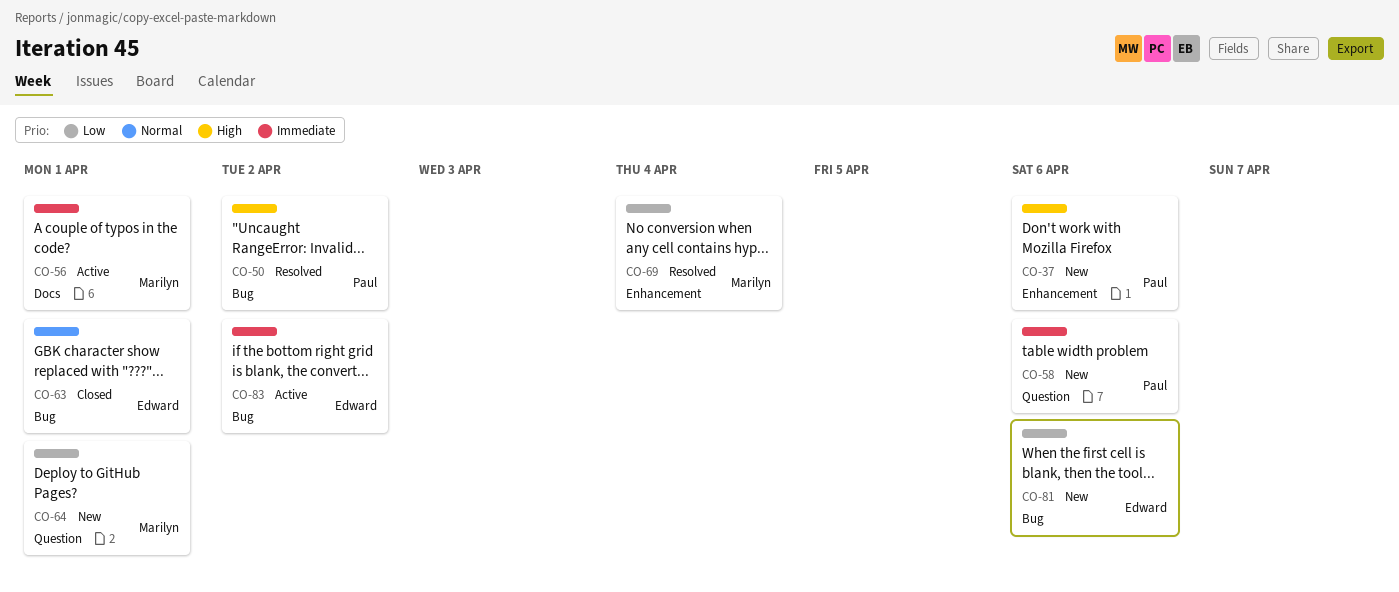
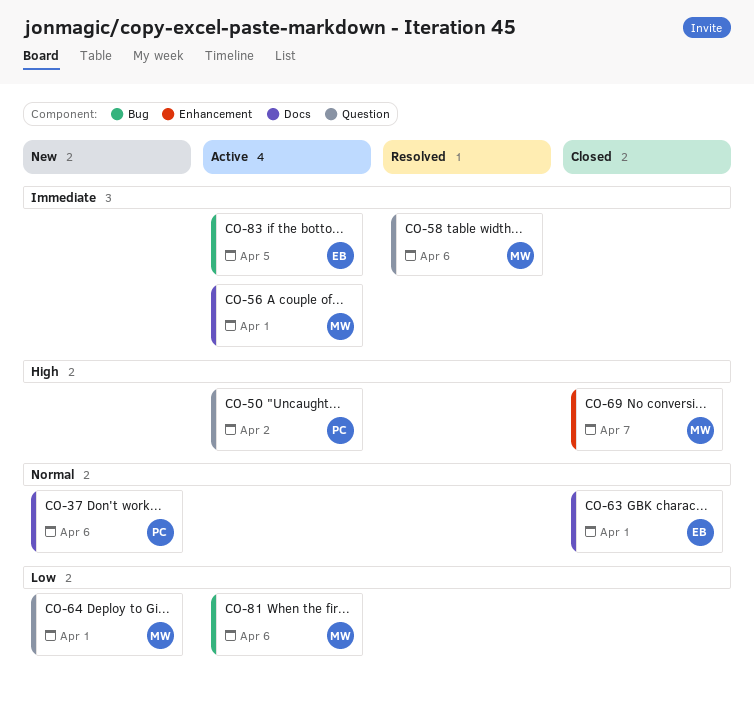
CO-37, priority: High -> Normal
CO-37, label: Enhancement -> Docs
CO-50, status: Resolved -> Active
CO-50, label: Bug -> Question
CO-58, status: New -> Resolved
CO-58, owner: Paul -> Marilyn
CO-63, label: Bug -> Docs
CO-69, status: Resolved -> Closed
CO-69, priority: Low -> High
CO-69, due: Apr 4 -> Apr 7
CO-81, status: New -> Active
CO-81, owner: Edward -> Marilyn
CO-83, due: Apr 2 -> Apr 5

